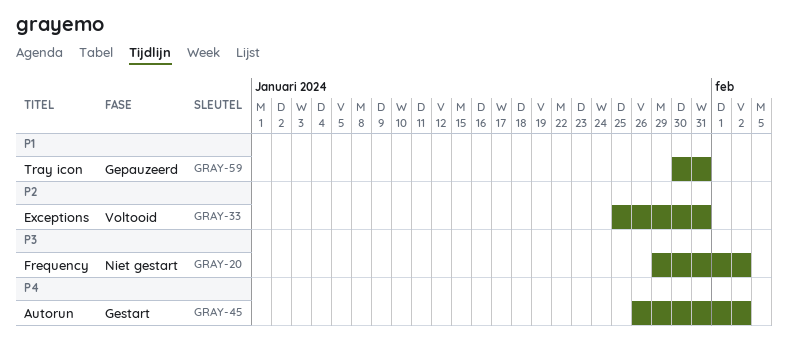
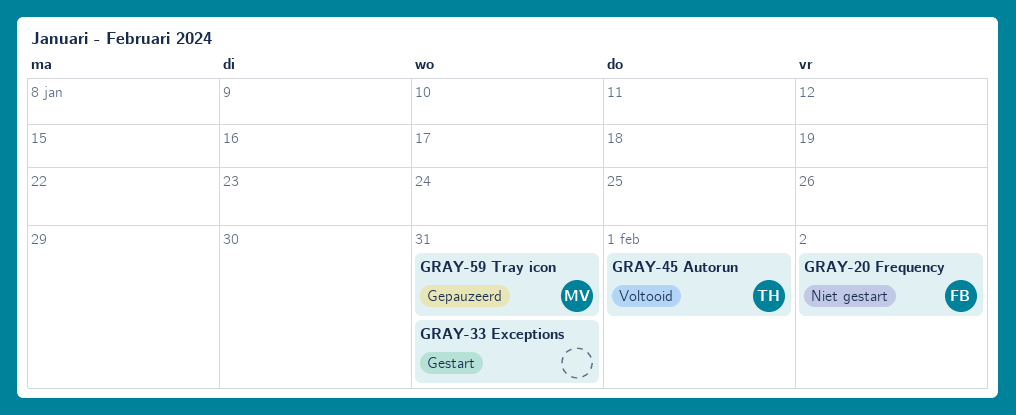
GRAY-33, status: Voltooid -> Gestart
GRAY-45, status: Gestart -> Voltooid
GRAY-45, due: Feb 2 -> Feb 1

